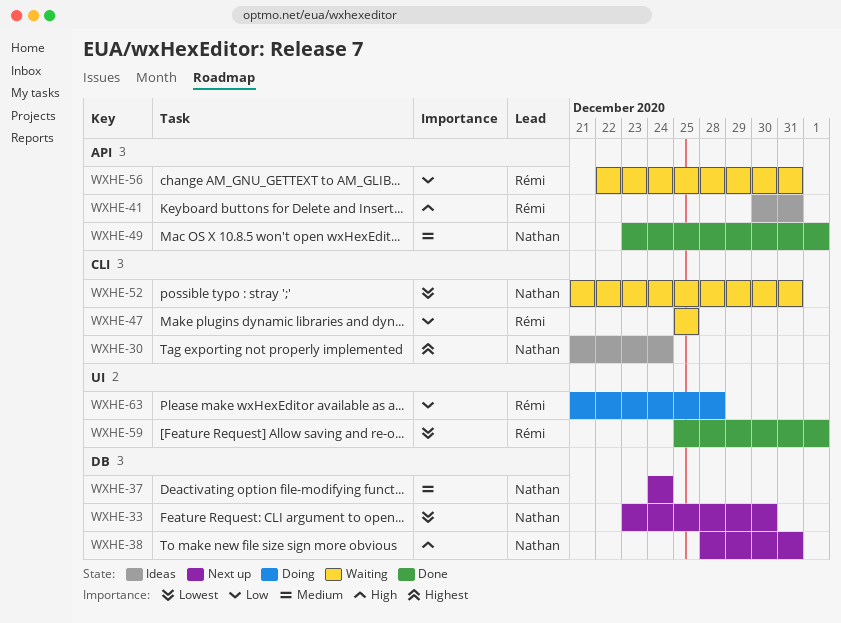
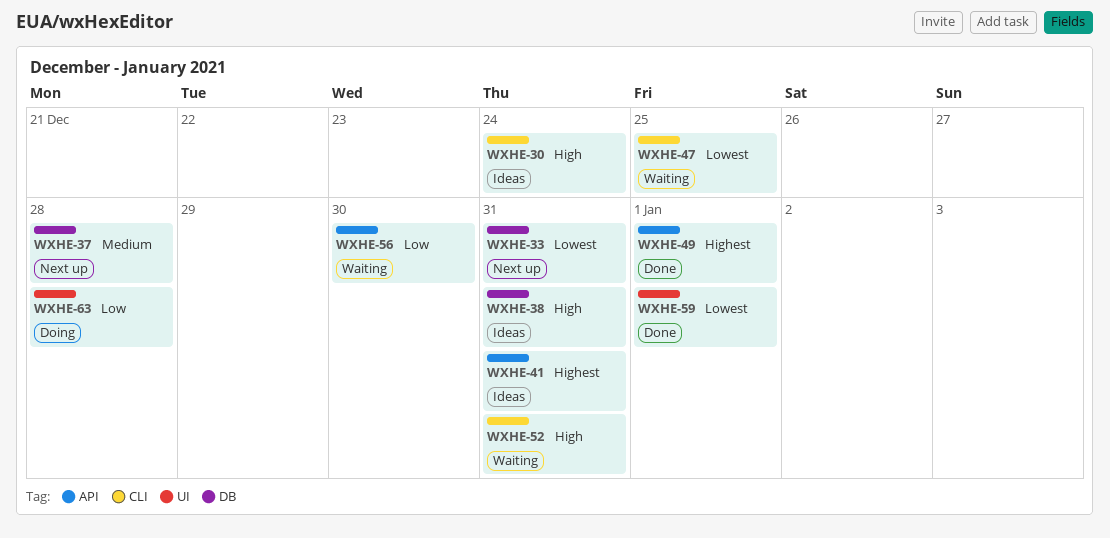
WXHE-30, priority: Highest -> High
WXHE-33, due: Dec 30 -> Dec 31
WXHE-37, due: Dec 24 -> Dec 28
WXHE-38, status: Next up -> Ideas
WXHE-41, priority: High -> Highest
WXHE-47, priority: Low -> Lowest
WXHE-49, priority: Medium -> Highest
WXHE-52, priority: Lowest -> High
WXHE-56, due: Dec 31 -> Dec 30

